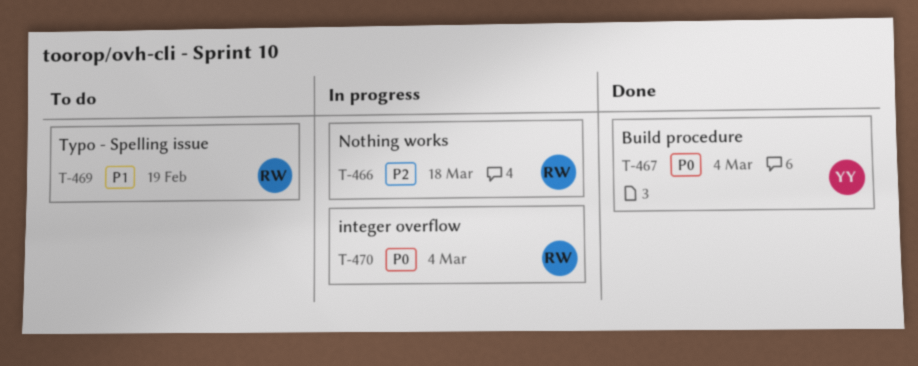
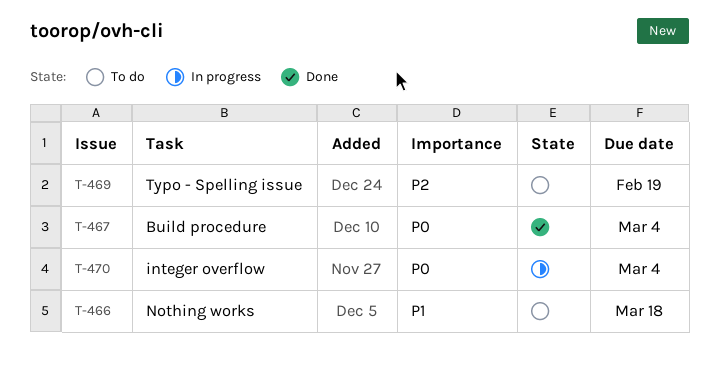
T-466, status: In progress -> To do
T-466, priority: P2 -> P1
T-469, priority: P1 -> P2

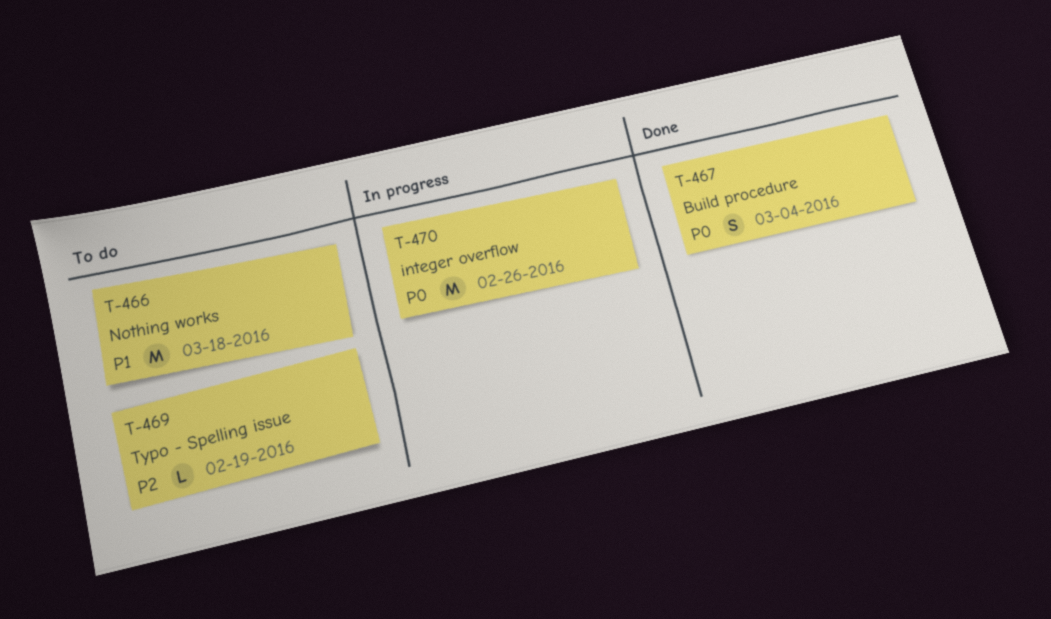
T-470, due: Mar 4 -> Feb 26

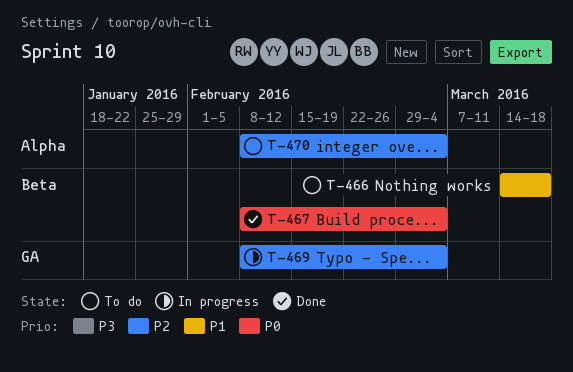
T-469, status: To do -> In progress
T-469, due: Feb 19 -> Mar 4
T-470, status: In progress -> To do
T-470, priority: P0 -> P2
T-470, due: Feb 26 -> Mar 4

